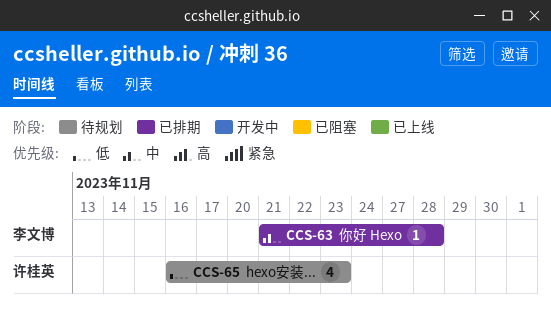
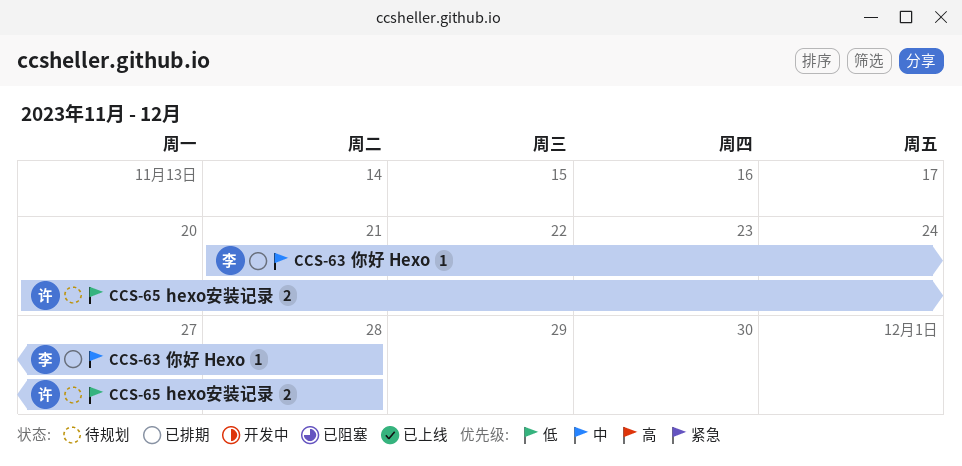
CCS-65, estimate: 4 -> 2
CCS-65, start: Nov 16 -> Nov 20
CCS-65, due: Nov 23 -> Nov 28

